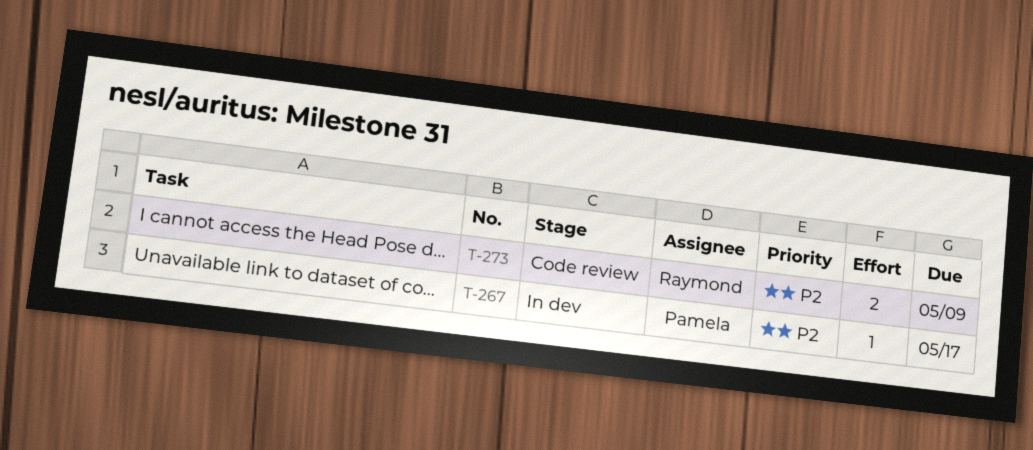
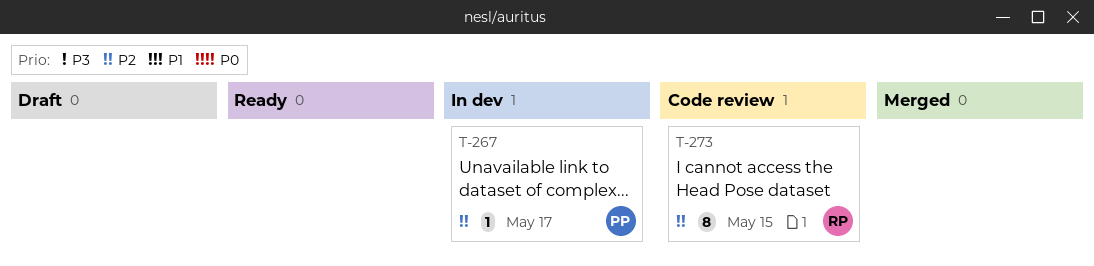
T-273, estimate: 2 -> 8
T-273, due: May 9 -> May 15

